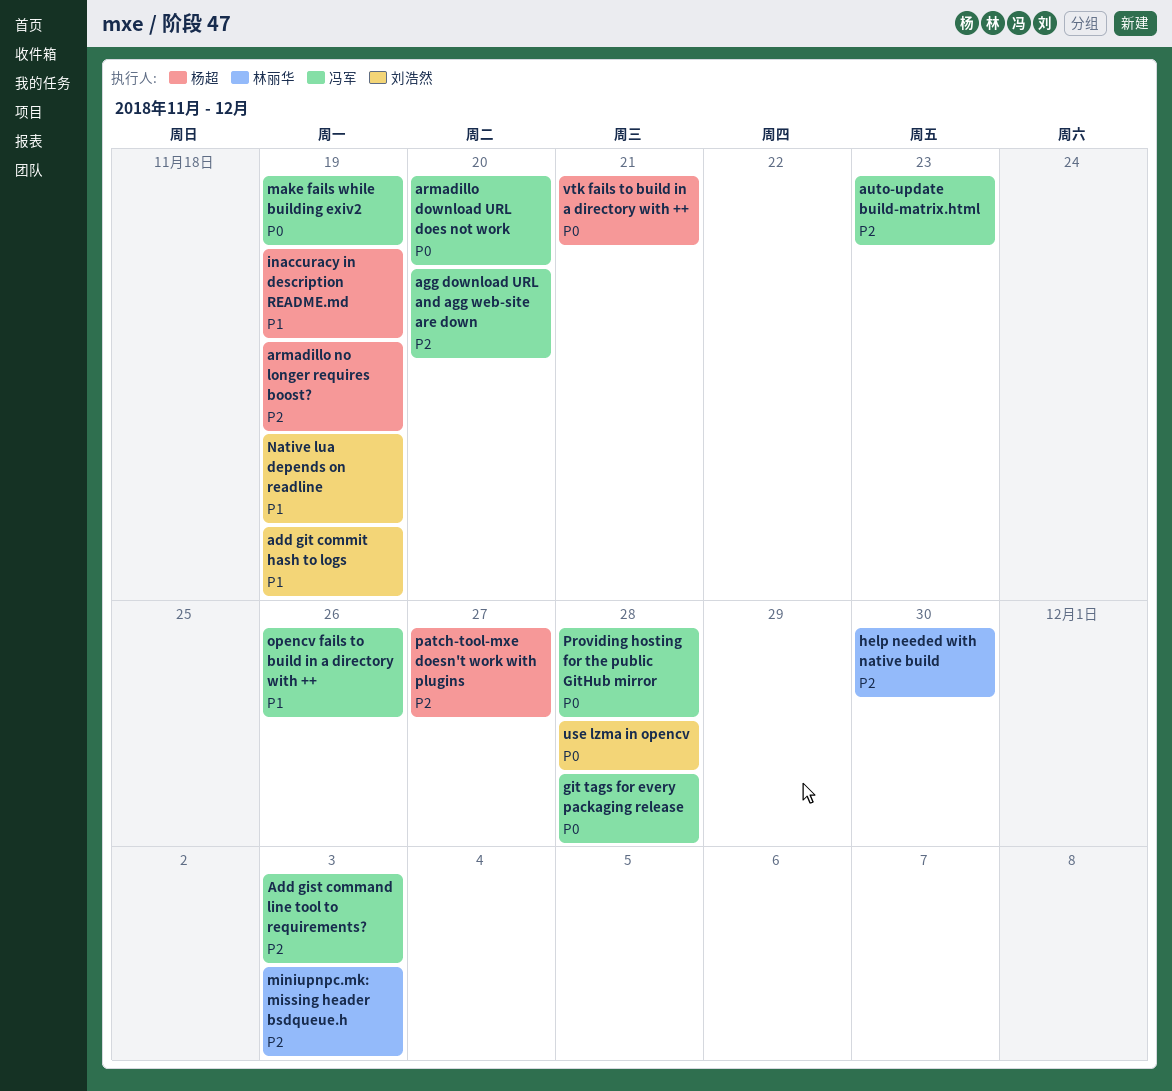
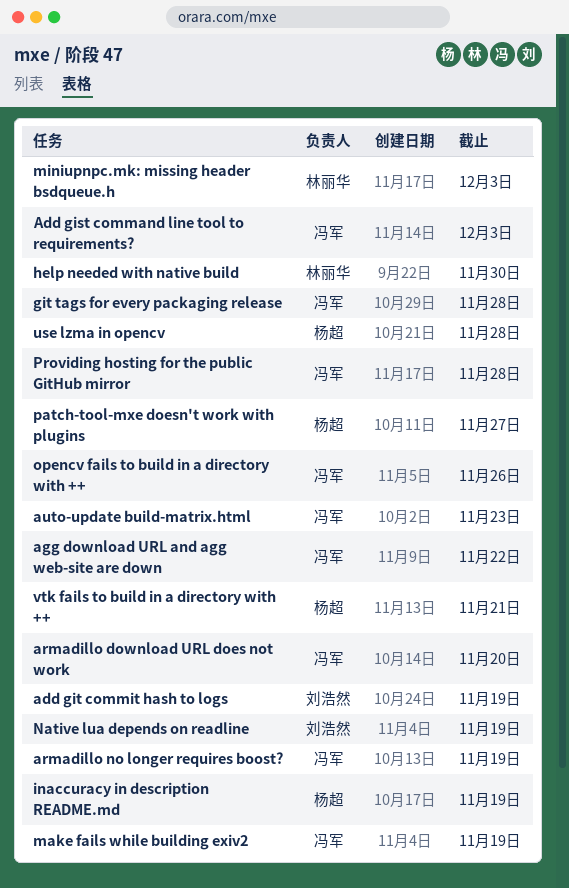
agg download URL and agg web-site are down, due: Nov 20 -> Nov 22
armadillo no longer requires boost?, owner: 杨超 -> 冯军
use lzma in opencv, owner: 刘浩然 -> 杨超

